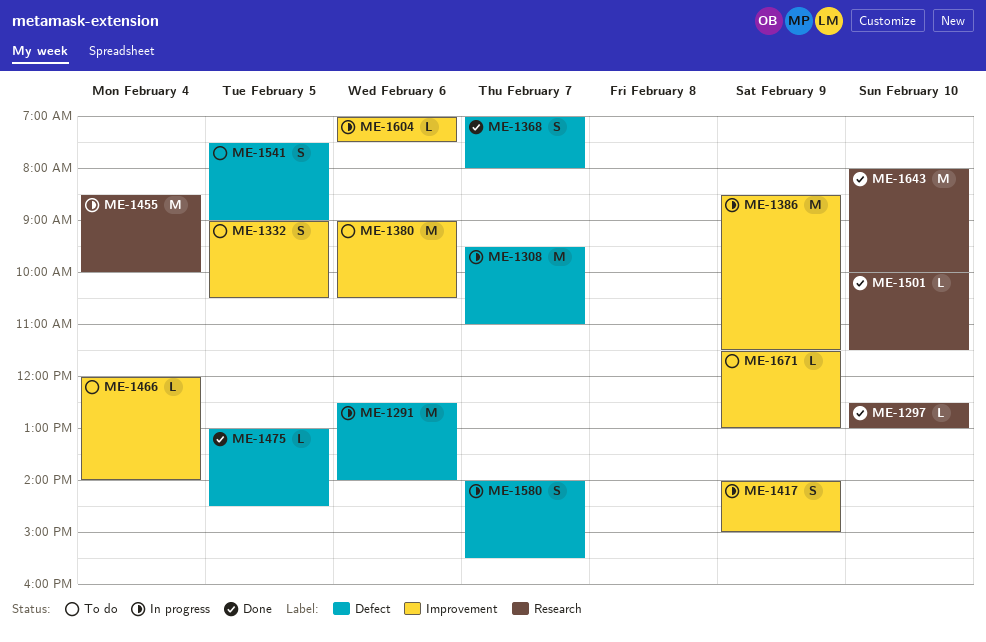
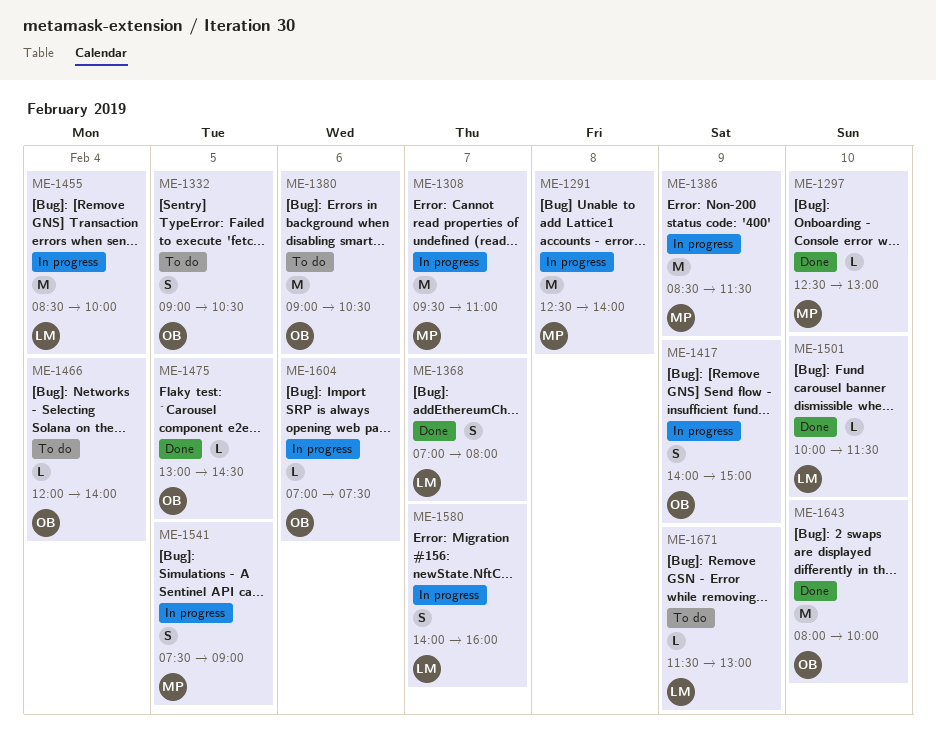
ME-1291, day: Feb 6 -> Feb 8
ME-1541, status: To do -> In progress
ME-1580, ends: 15:30 -> 16:00

